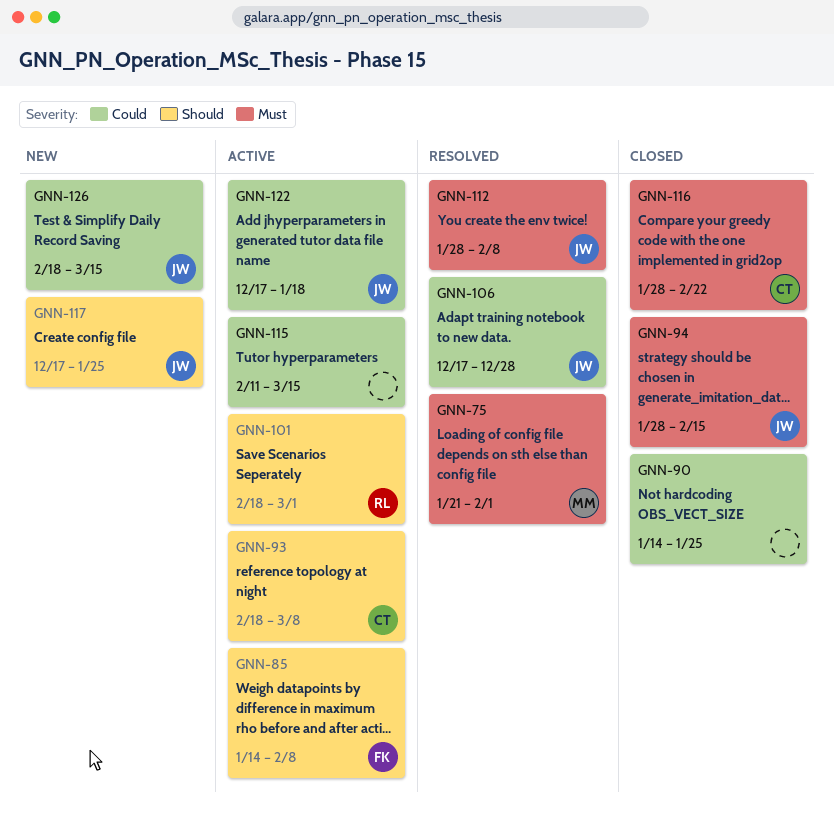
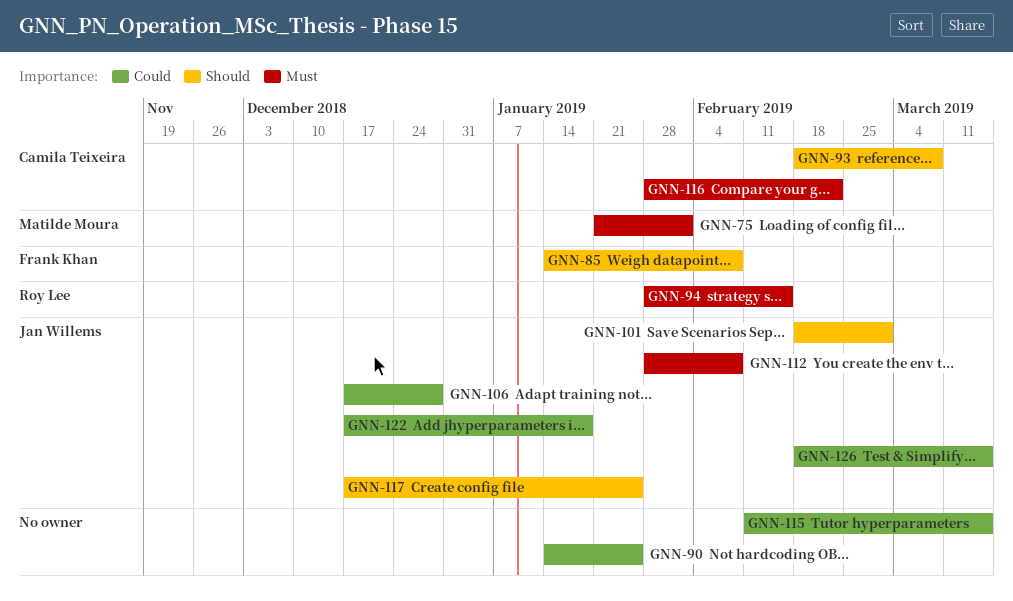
GNN-94, owner: Jan Willems -> Roy Lee
GNN-101, owner: Roy Lee -> Jan Willems

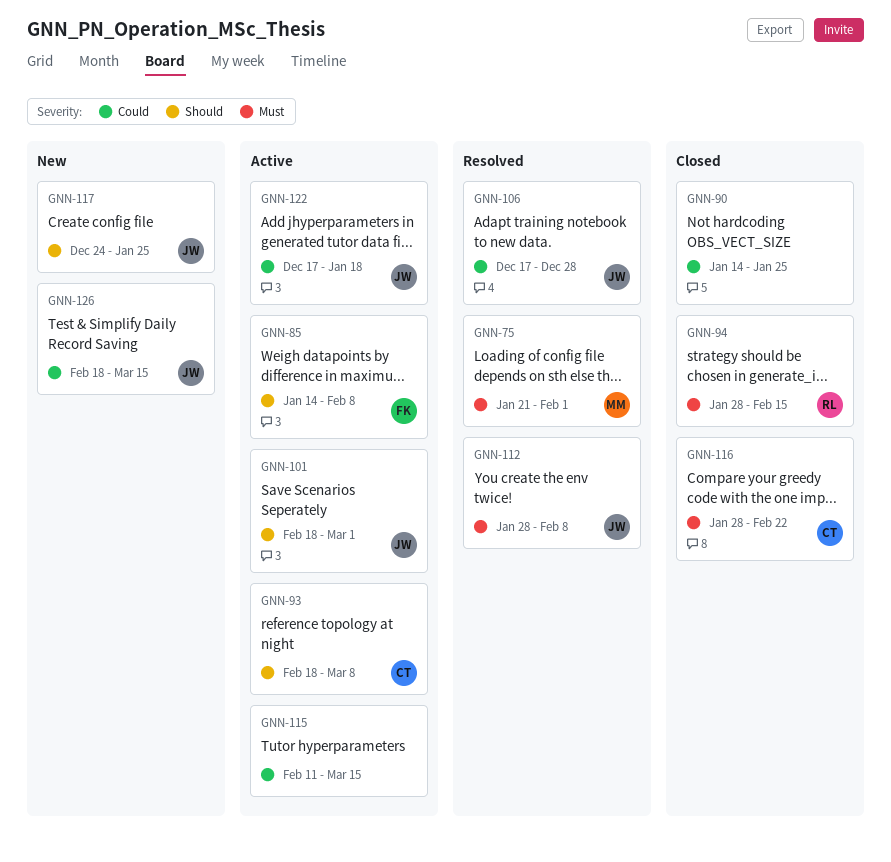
GNN-117, start: Dec 17 -> Dec 24

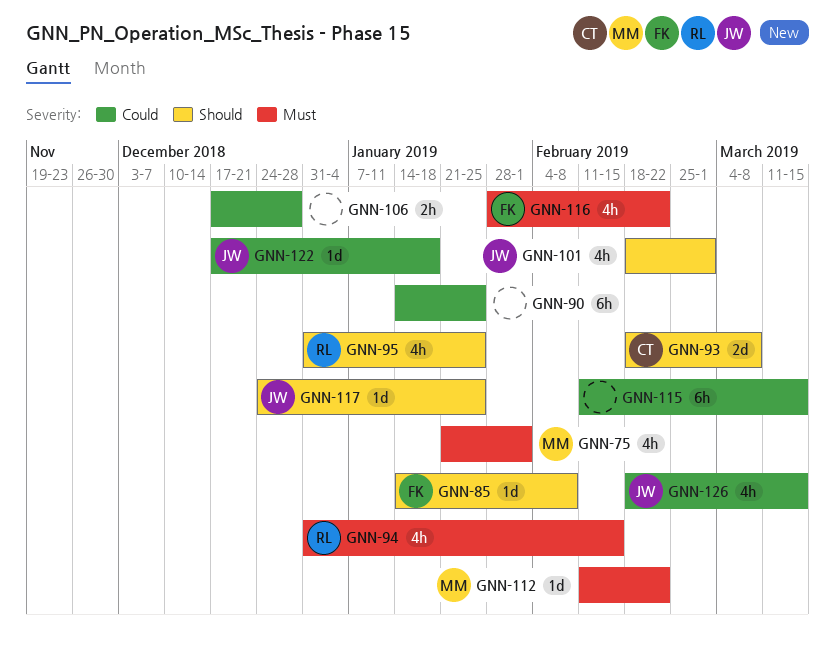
GNN-94, start: Jan 28 -> Dec 31
GNN-95: none -> present
GNN-106, owner: JW -> none
GNN-112, owner: JW -> MM
GNN-112, start: Jan 28 -> Feb 11
GNN-112, due: Feb 8 -> Feb 22
GNN-116, owner: CT -> FK

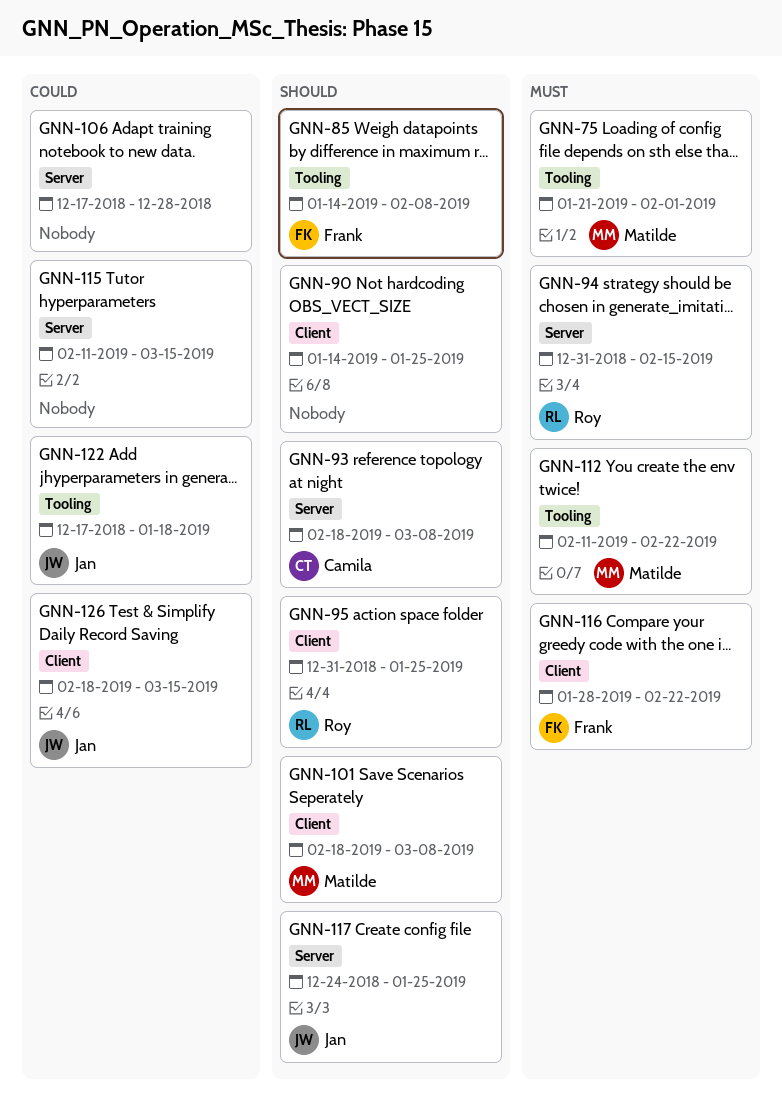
GNN-90, priority: Could -> Should
GNN-101, owner: Jan -> Matilde
GNN-101, due: Mar 1 -> Mar 8

